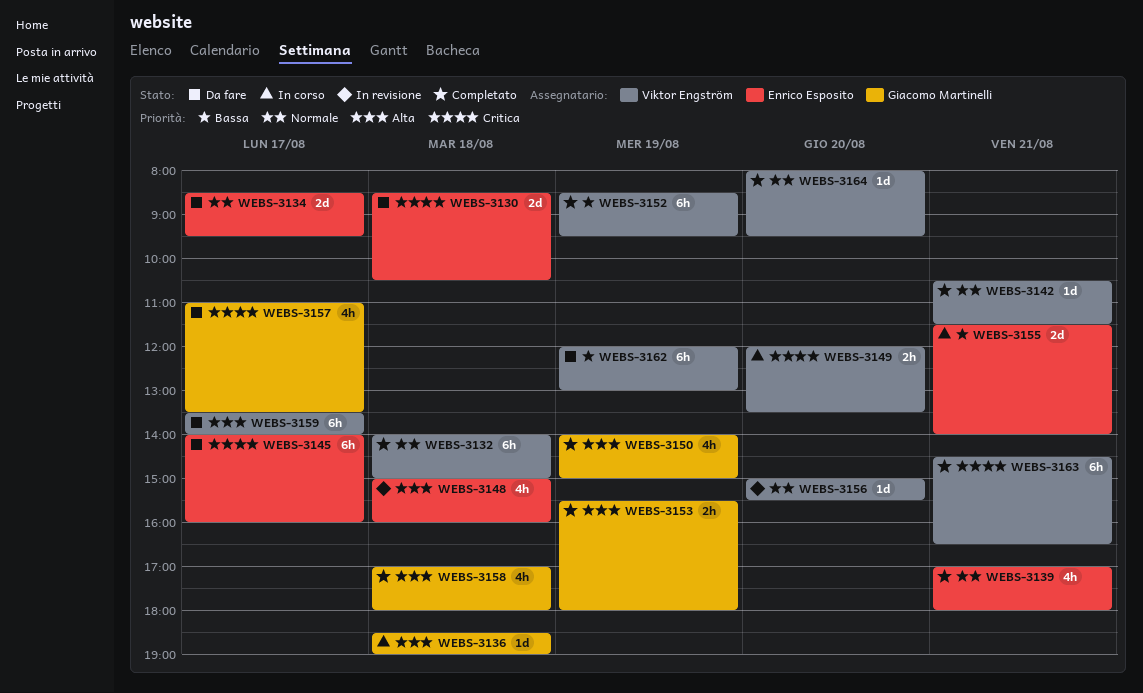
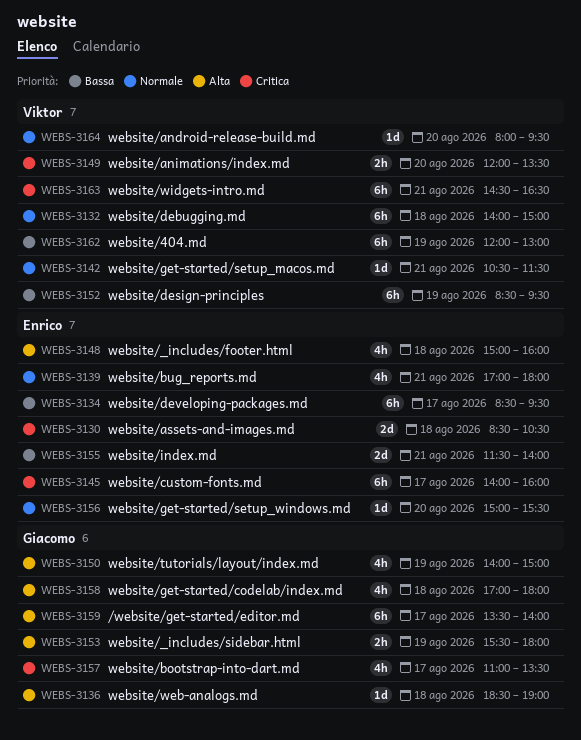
WEBS-3134, priority: Normale -> Bassa
WEBS-3134, estimate: 2d -> 6h
WEBS-3156, owner: Viktor Engström -> Enrico Esposito
WEBS-3159, owner: Viktor Engström -> Giacomo Martinelli

